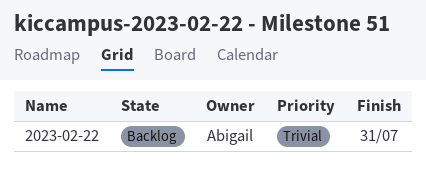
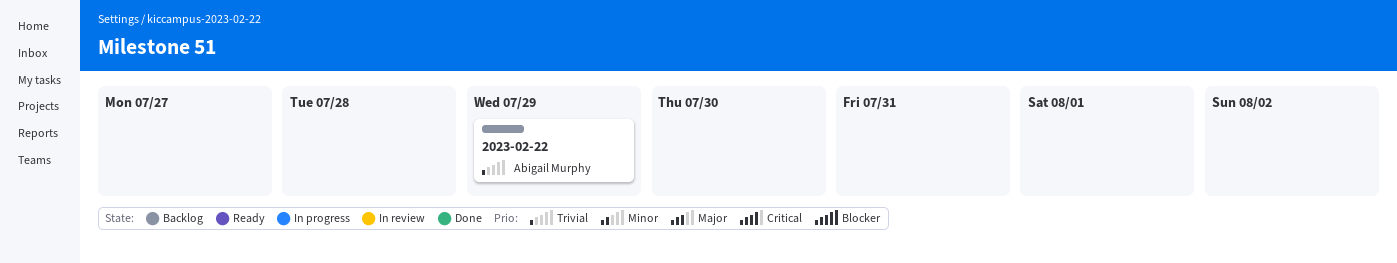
2023-02-22, due: Jul 31 -> Jul 29

